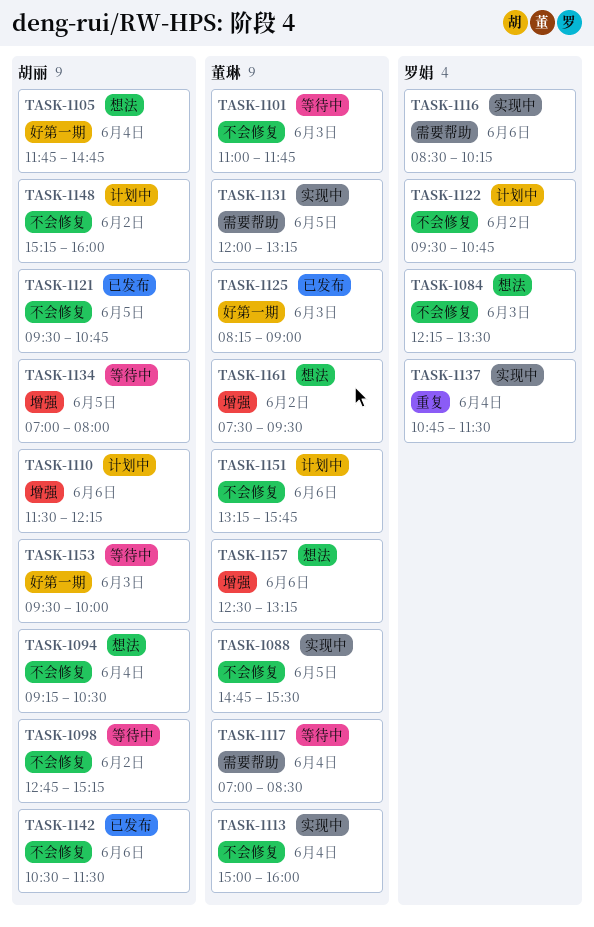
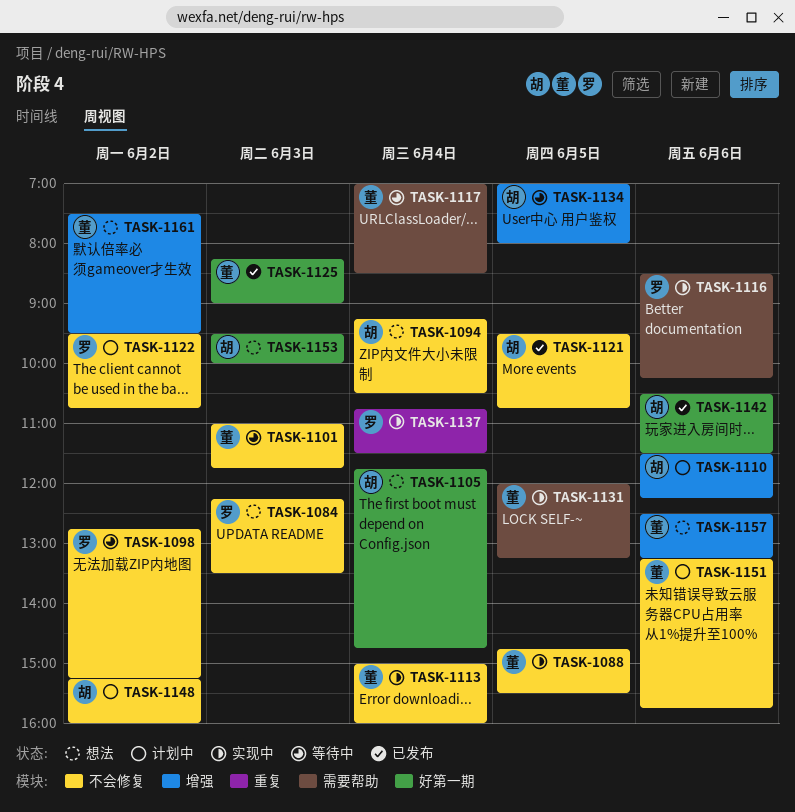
TASK-1098, owner: 胡丽 -> 罗娟
TASK-1142, label: 不会修复 -> 好第一期
TASK-1153, status: 等待中 -> 想法

